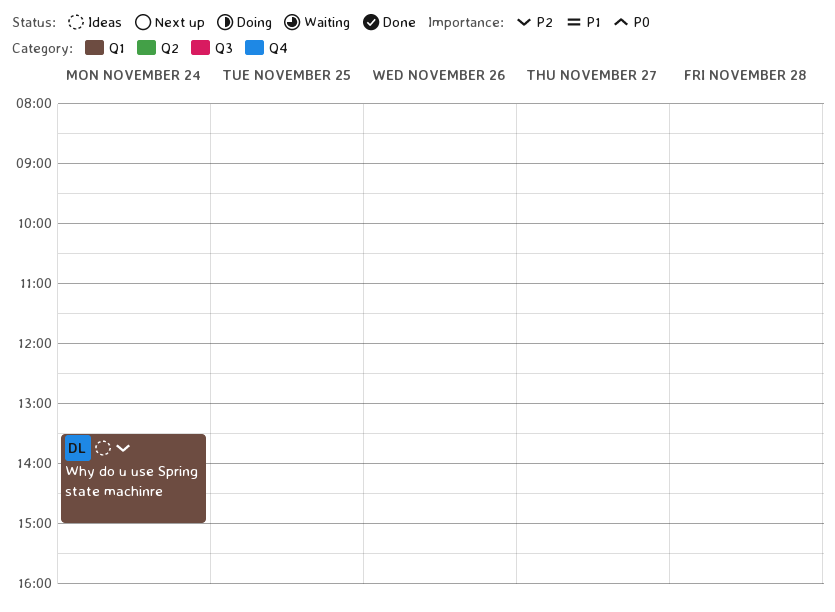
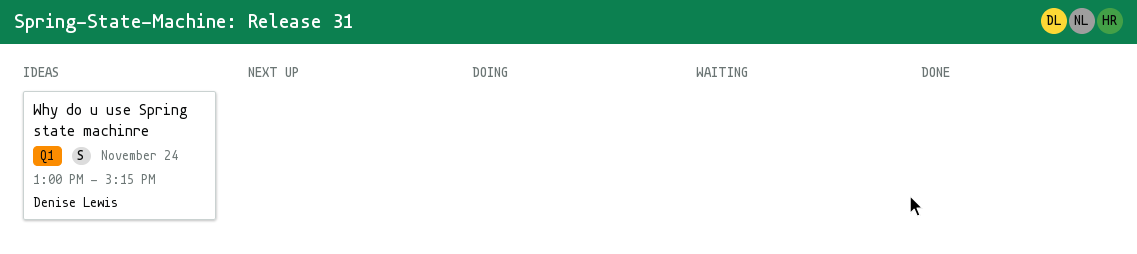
Why do u use Spring state machinre, begins: 13:30 -> 13:00
Why do u use Spring state machinre, ends: 15:00 -> 15:15

